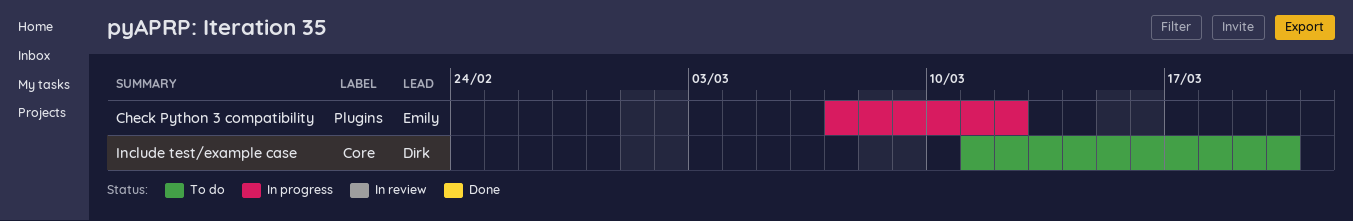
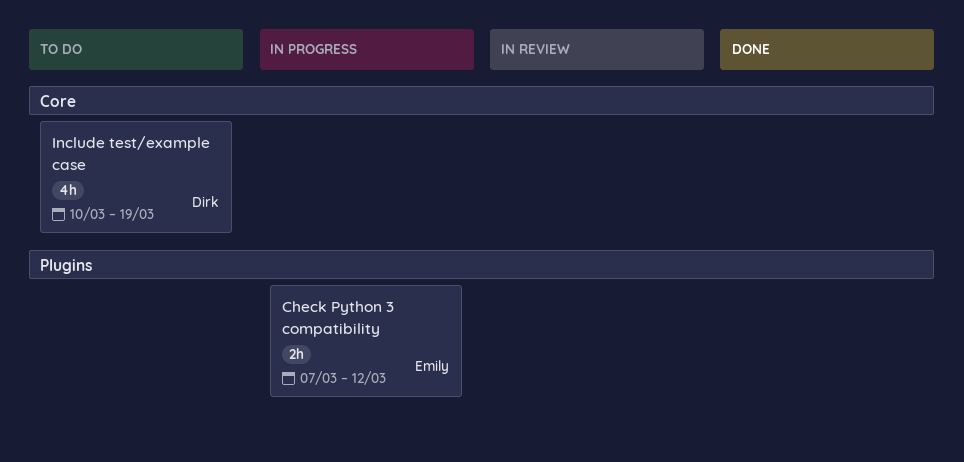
Include test/example case, start: Mar 11 -> Mar 10
Include test/example case, due: Mar 20 -> Mar 19

